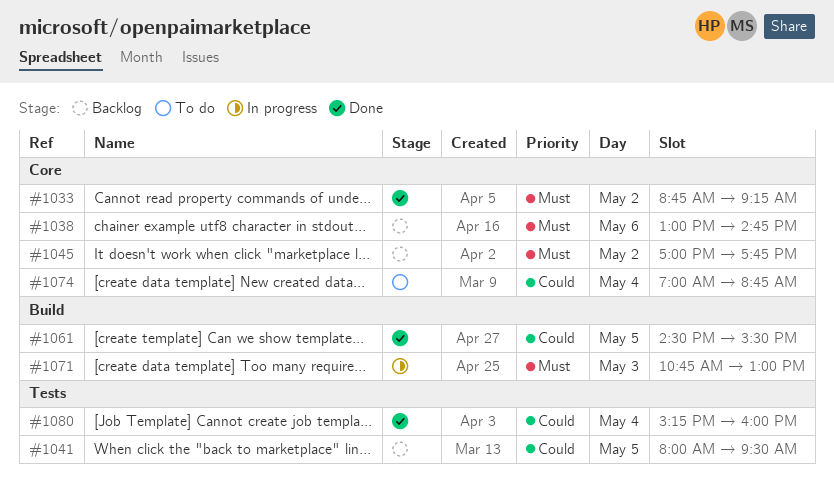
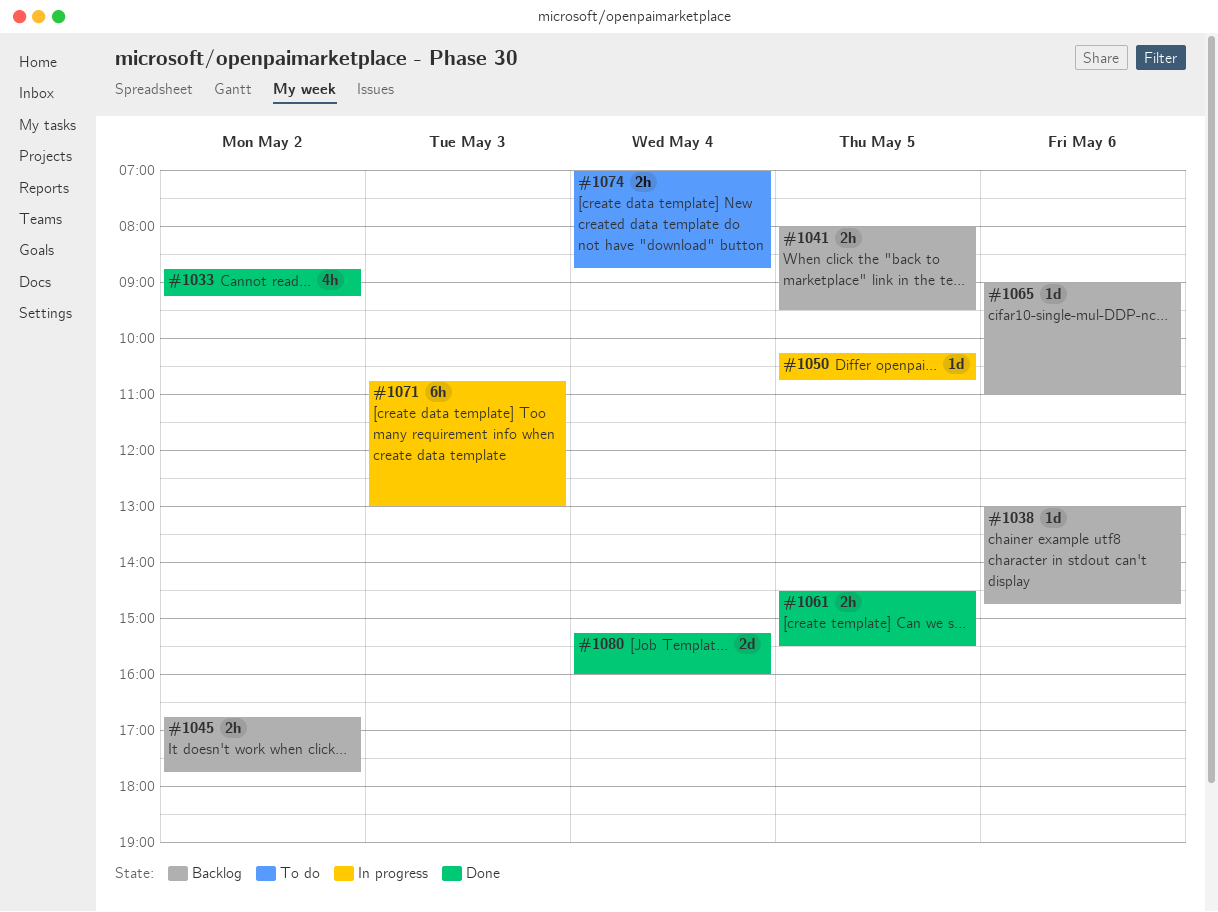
#1045, begins: 17:00 -> 16:45
#1050: none -> present
#1065: none -> present

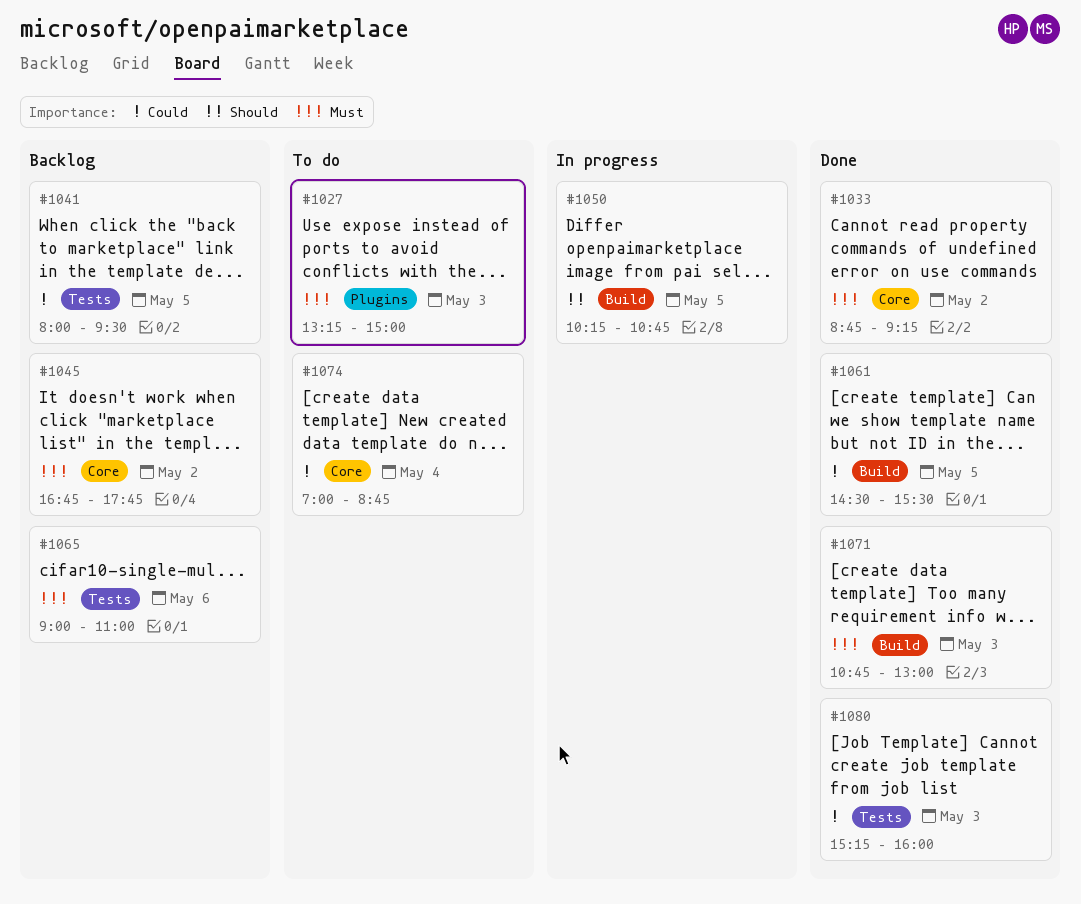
#1027: none -> present
#1038: present -> none
#1071, status: In progress -> Done
#1080, day: May 4 -> May 3

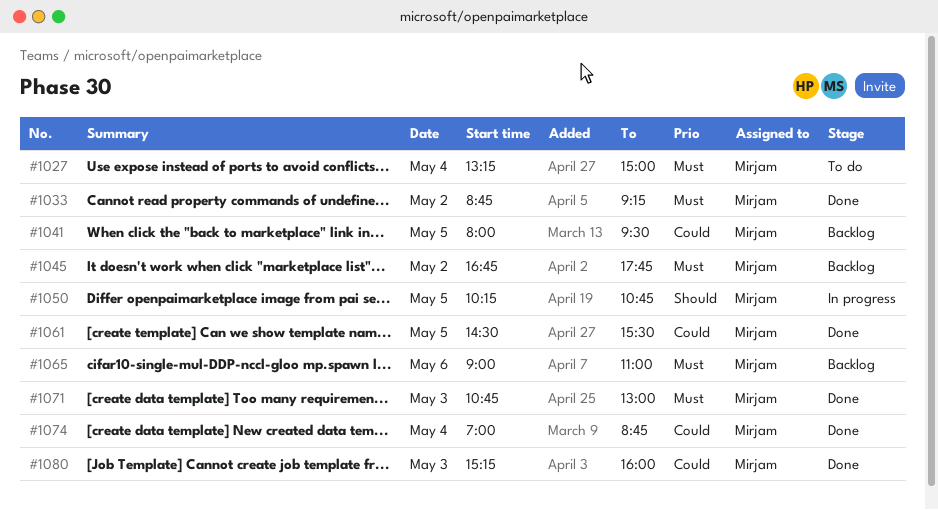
#1027, day: May 3 -> May 4
#1074, status: To do -> Done

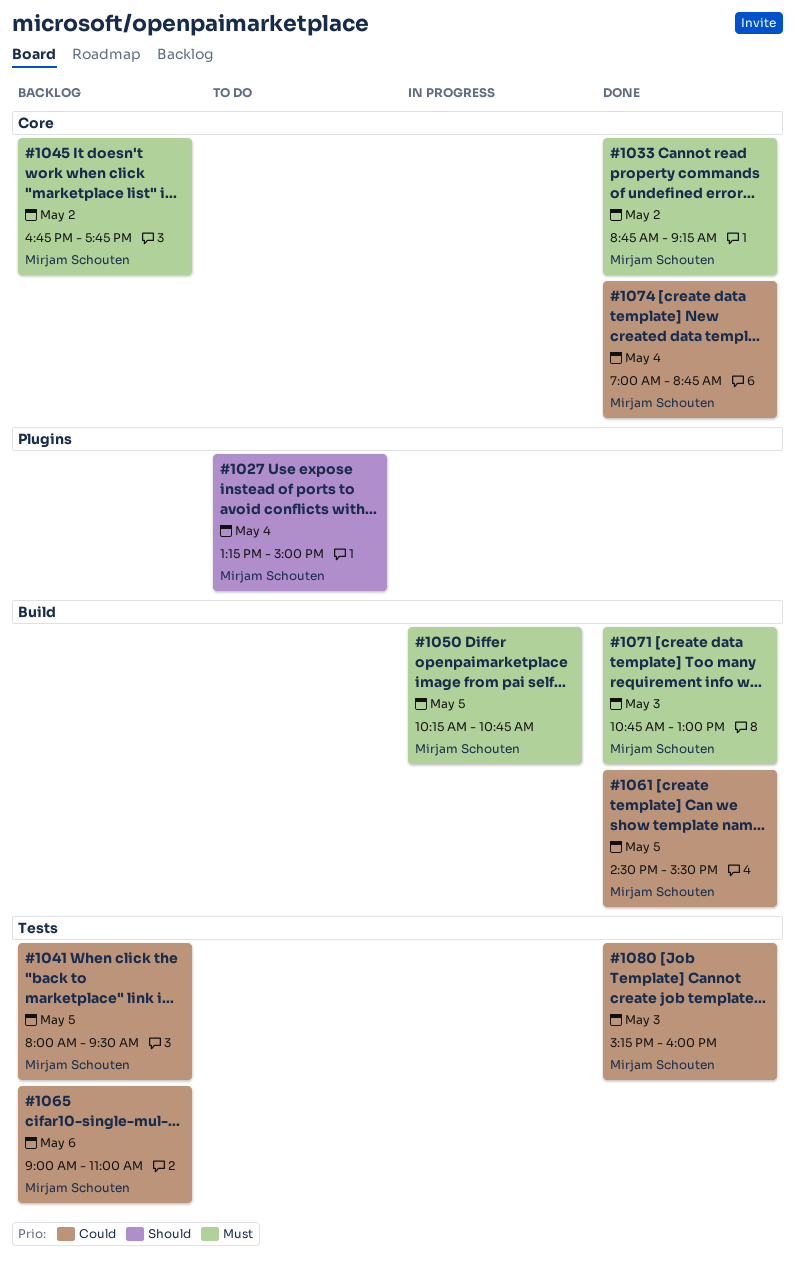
#1027, priority: Must -> Should
#1050, priority: Should -> Must
#1065, priority: Must -> Could

